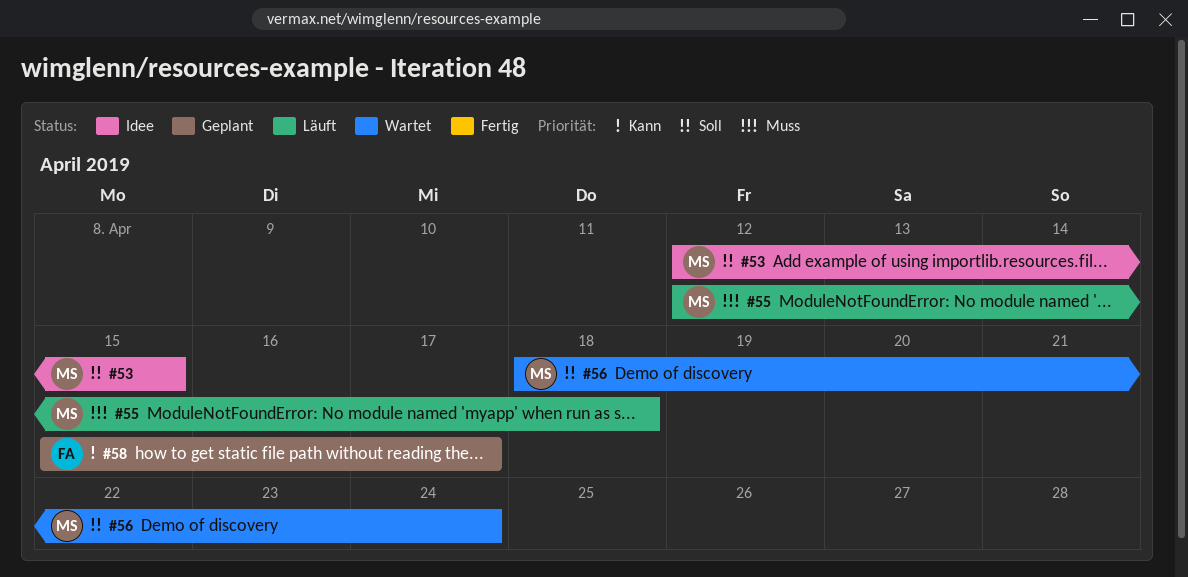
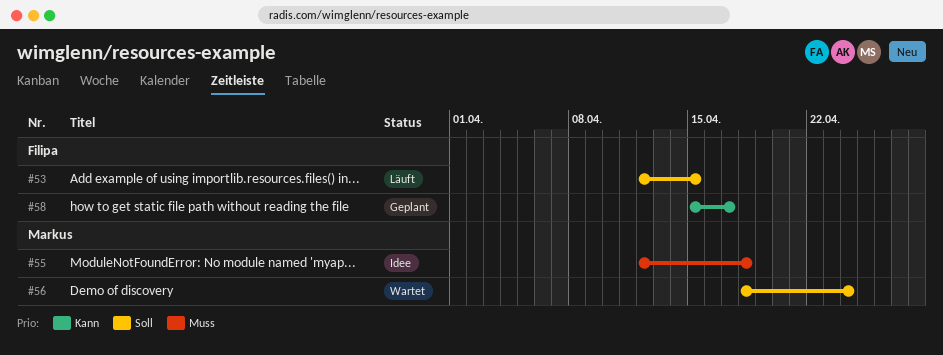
#53, status: Idee -> Läuft
#53, owner: Markus -> Filipa
#55, status: Läuft -> Idee

